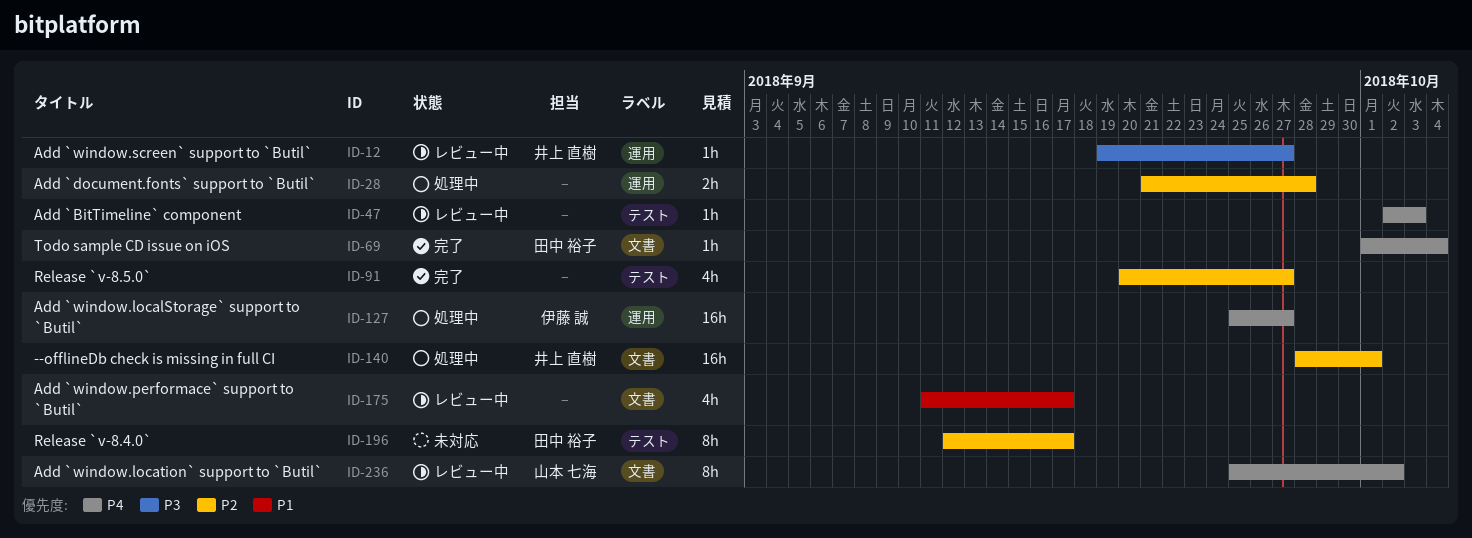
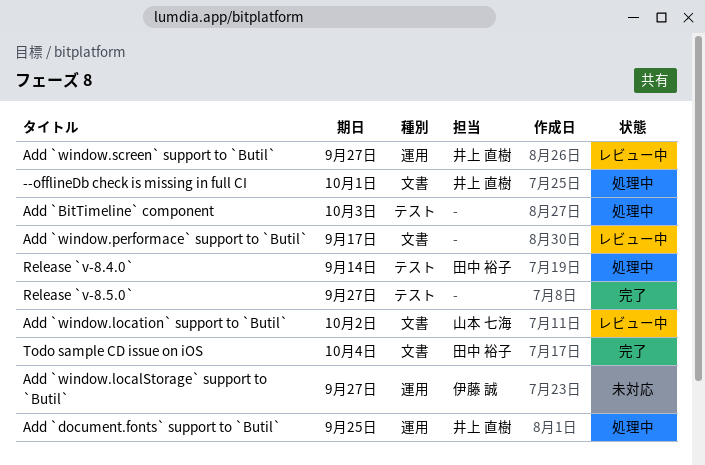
Add `BitTimeline` component, status: レビュー中 -> 処理中
Add `document.fonts` support to `Butil`, owner: none -> 井上 直樹
Add `document.fonts` support to `Butil`, due: Sep 28 -> Sep 25
Add `window.localStorage` support to `Butil`, status: 処理中 -> 未対応
Release `v-8.4.0`, status: 未対応 -> 処理中
Release `v-8.4.0`, due: Sep 17 -> Sep 14

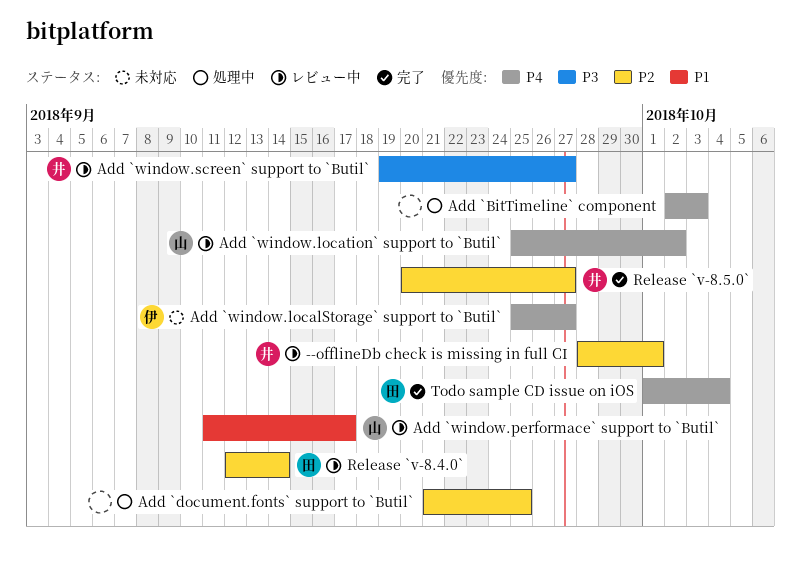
--offlineDb check is missing in full CI, status: 処理中 -> レビュー中
Add `document.fonts` support to `Butil`, owner: 井上 直樹 -> none
Add `window.performace` support to `Butil`, owner: none -> 山本 七海
Release `v-8.4.0`, status: 処理中 -> レビュー中
Release `v-8.5.0`, owner: none -> 井上 直樹

